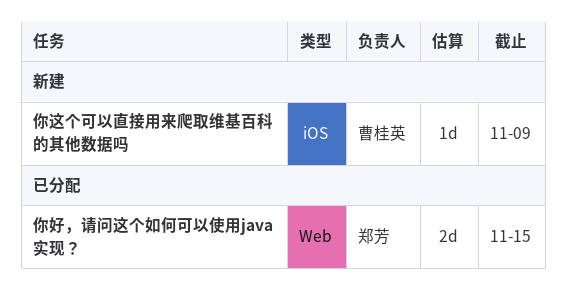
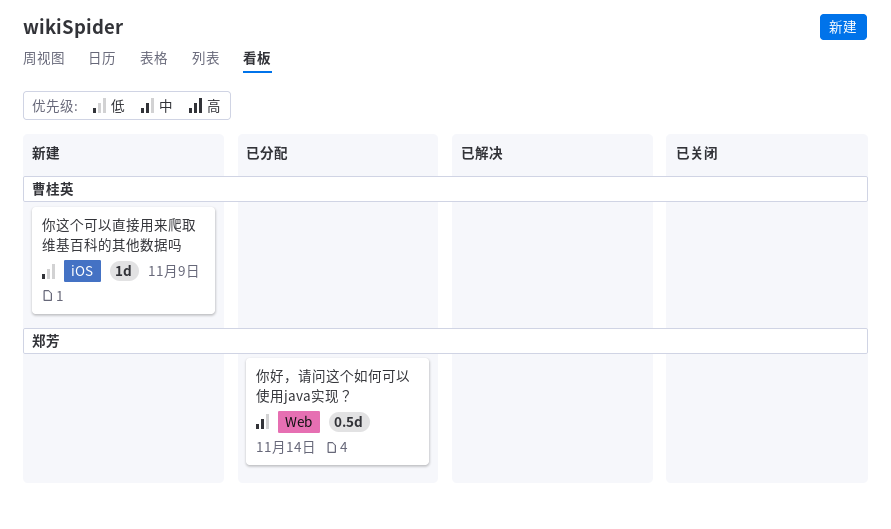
你好，请问这个如何可以使用java实现？, estimate: 2d -> 0.5d
你好，请问这个如何可以使用java实现？, due: Nov 15 -> Nov 14

